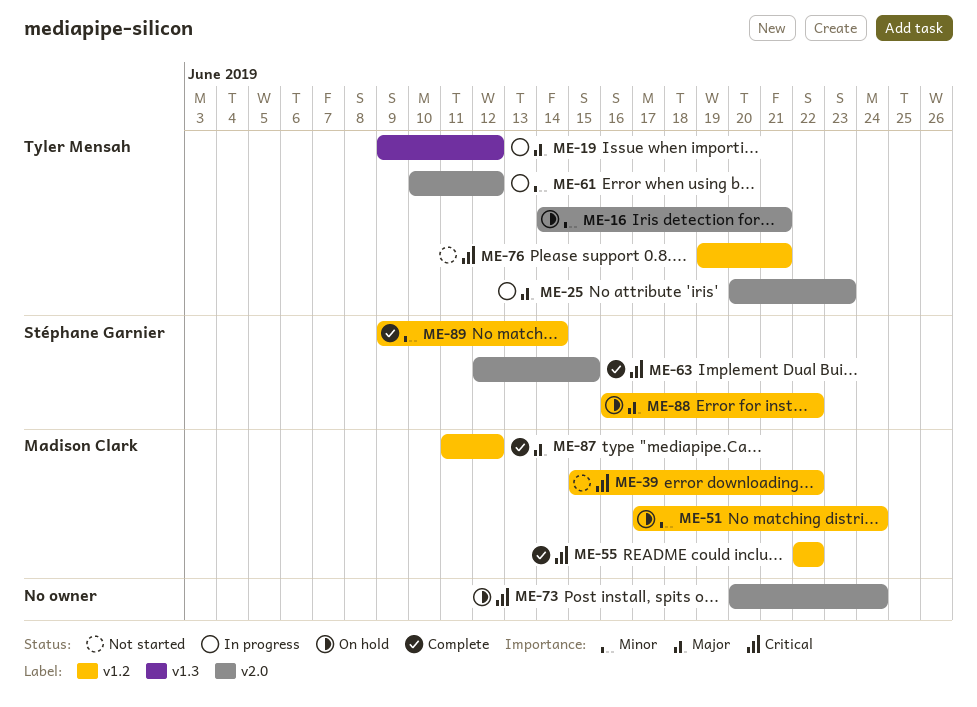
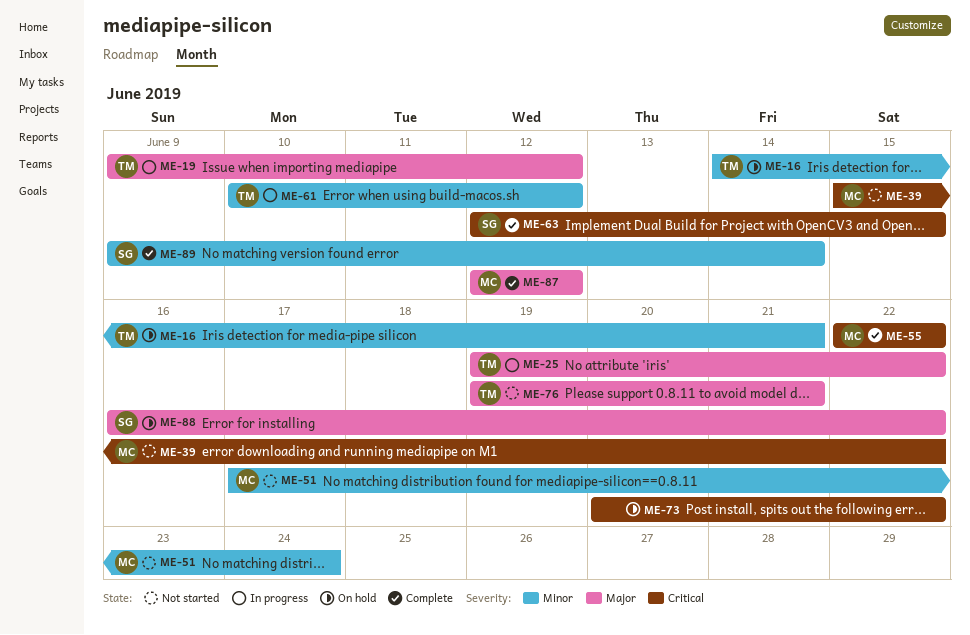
ME-25, start: Jun 20 -> Jun 19
ME-25, due: Jun 23 -> Jun 22
ME-51, status: On hold -> Not started
ME-73, due: Jun 24 -> Jun 22
ME-76, priority: Critical -> Major
ME-87, start: Jun 11 -> Jun 12

